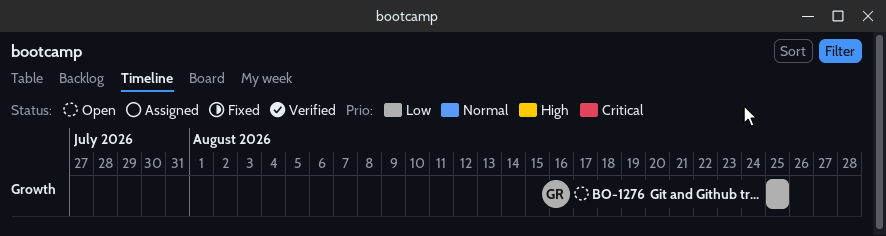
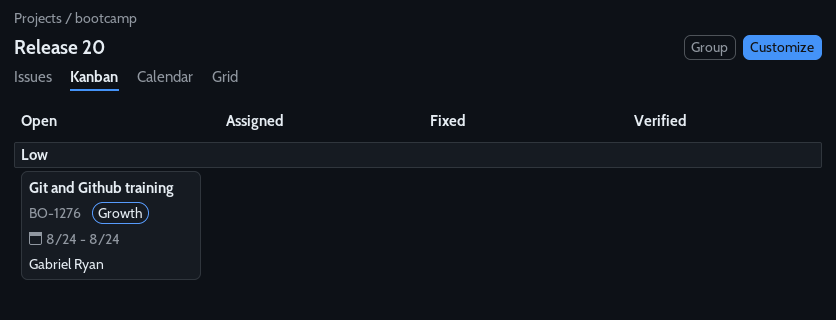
BO-1276, start: Aug 25 -> Aug 24
BO-1276, due: Aug 25 -> Aug 24

